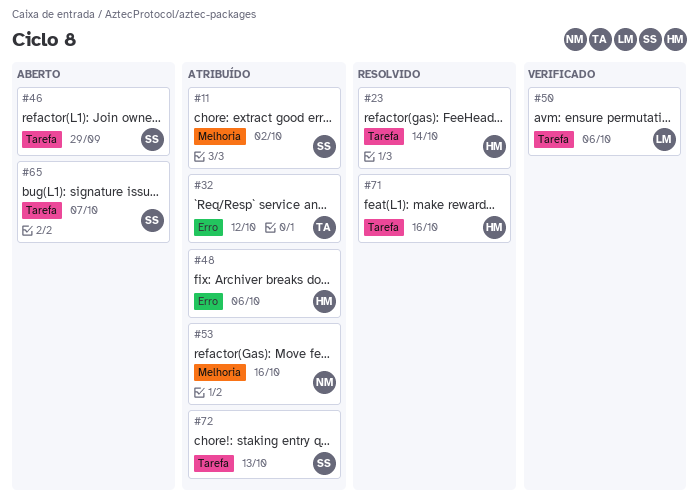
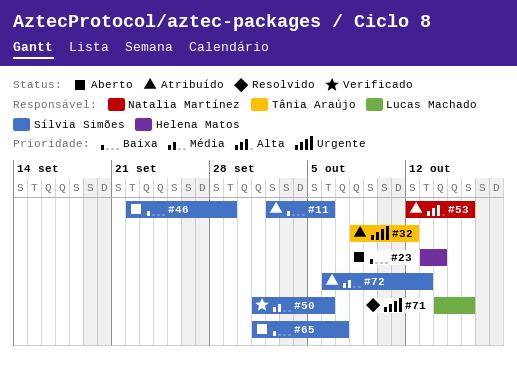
#11, due: Oct 2 -> Oct 6
#23, status: Resolvido -> Aberto
#48: present -> none
#50, owner: Lucas Machado -> Sílvia Simões
#71, owner: Helena Matos -> Lucas Machado

